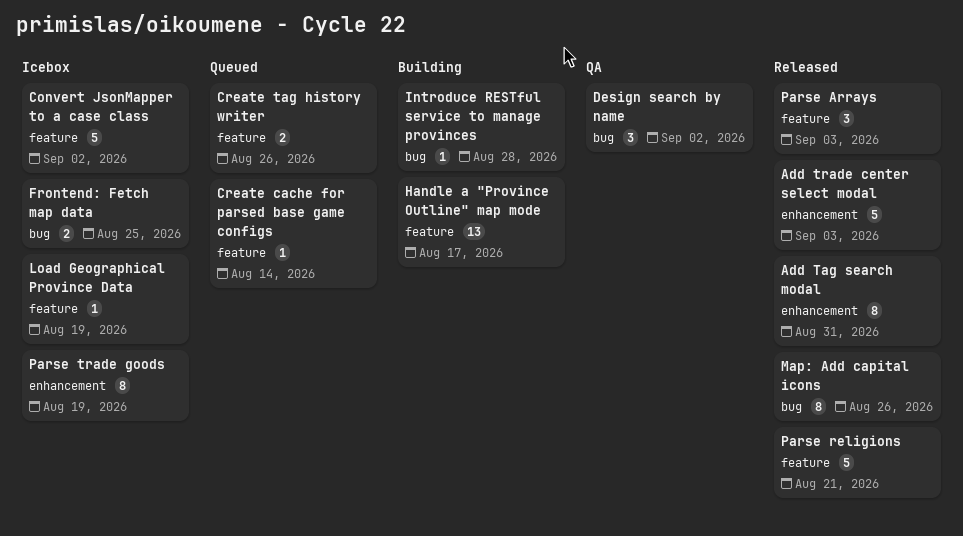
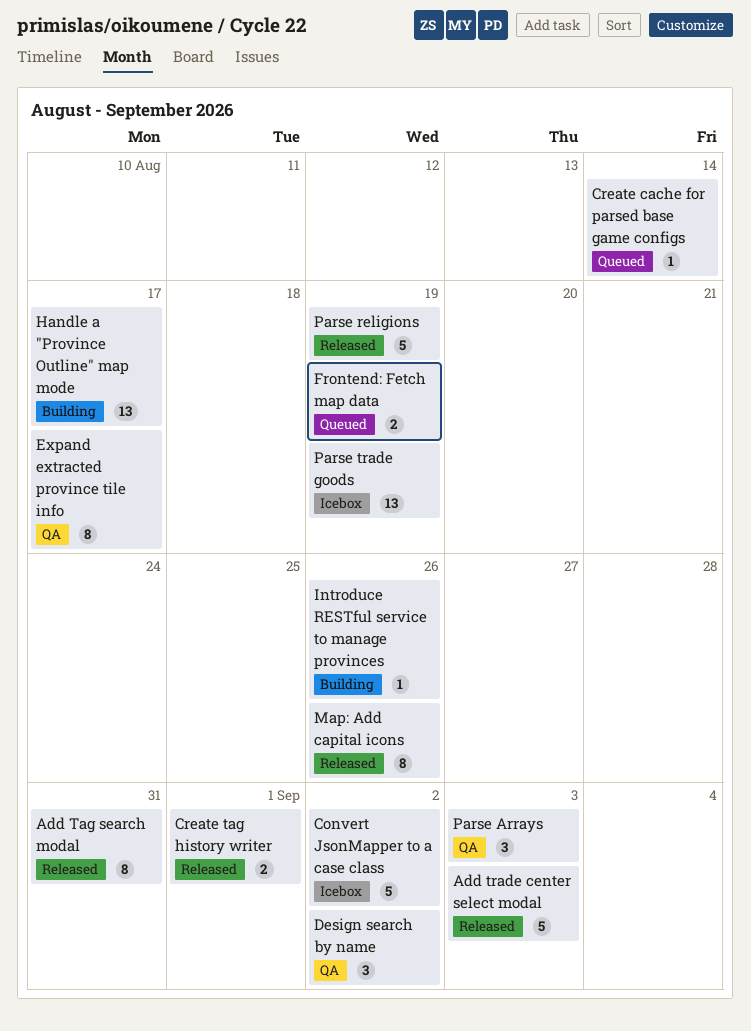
Create tag history writer, status: Queued -> Released
Create tag history writer, due: Aug 26 -> Sep 1
Expand extracted province tile info: none -> present
Frontend: Fetch map data, status: Icebox -> Queued
Frontend: Fetch map data, due: Aug 25 -> Aug 19
Introduce RESTful service to manage provinces, due: Aug 28 -> Aug 26
Load Geographical Province Data: present -> none
Parse Arrays, status: Released -> QA
Parse religions, due: Aug 21 -> Aug 19
Parse trade goods, estimate: 8 -> 13

